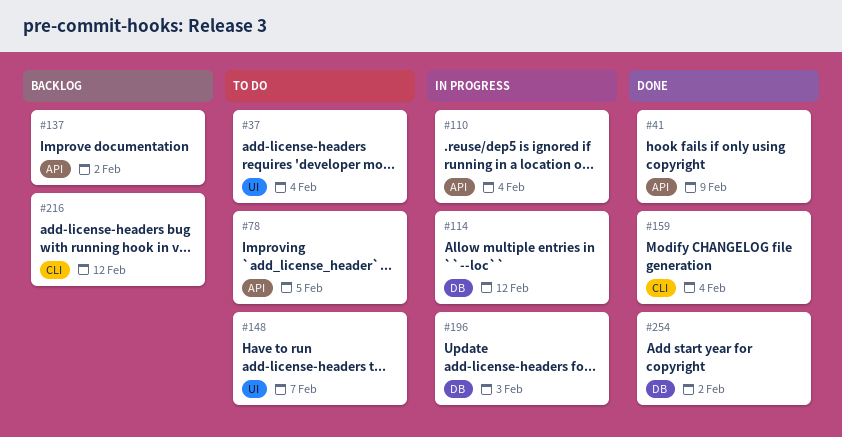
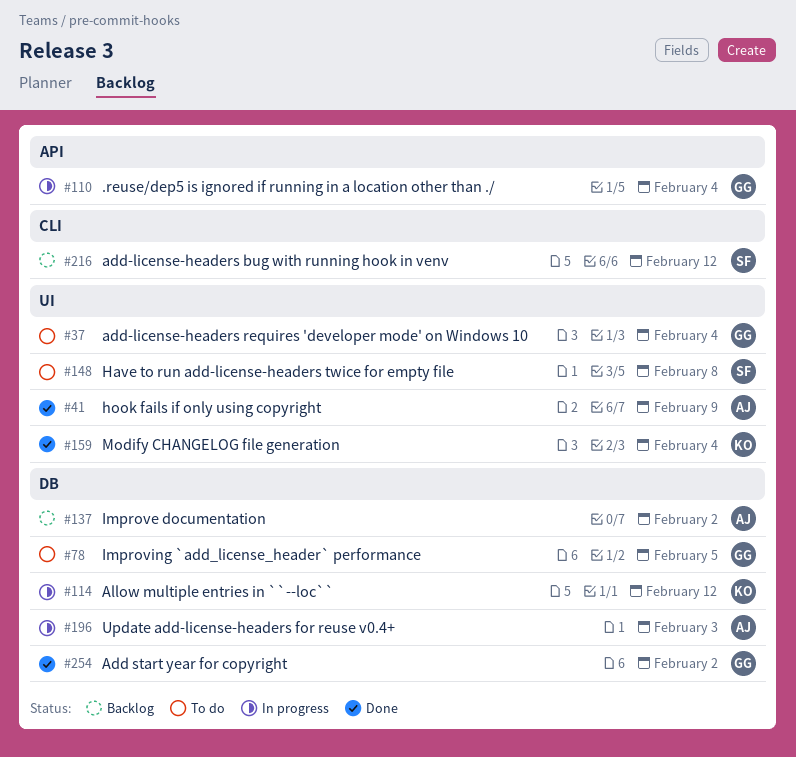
#41, label: API -> UI
#78, label: API -> DB
#137, label: API -> DB
#148, due: Feb 7 -> Feb 8
#159, label: CLI -> UI

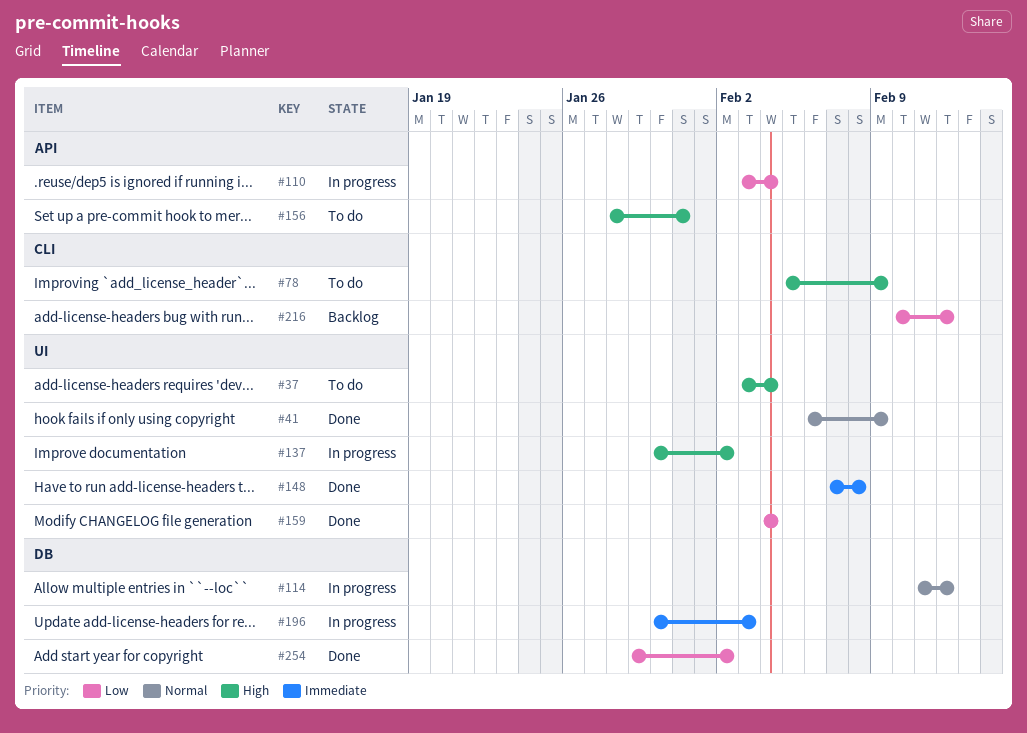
#78, label: DB -> CLI
#78, due: Feb 5 -> Feb 9
#137, status: Backlog -> In progress
#137, label: DB -> UI
#148, status: To do -> Done
#156: none -> present

